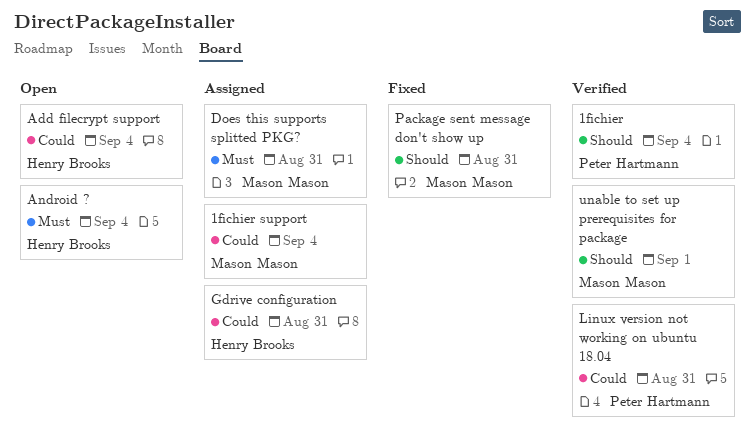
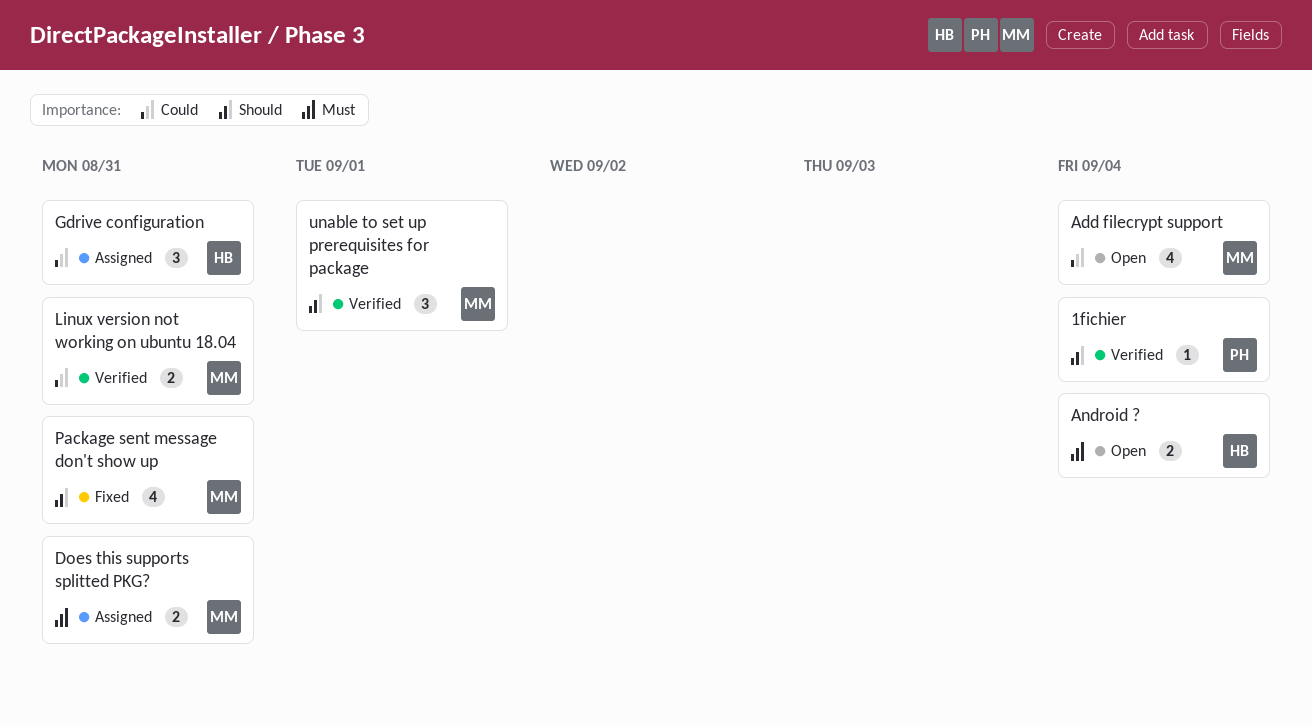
1fichier support: present -> none
Add filecrypt support, owner: Henry Brooks -> Mason Mason
Linux version not working on ubuntu 18.04, owner: Peter Hartmann -> Mason Mason

